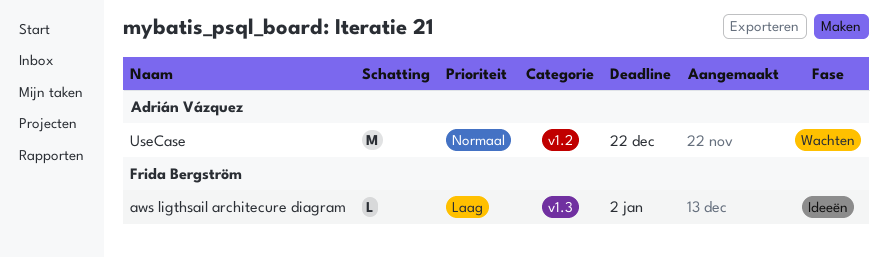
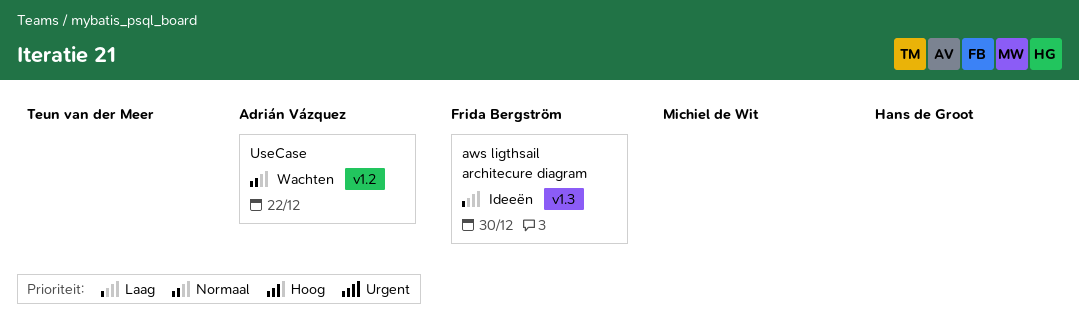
aws ligthsail architecure diagram, due: Jan 2 -> Dec 30

